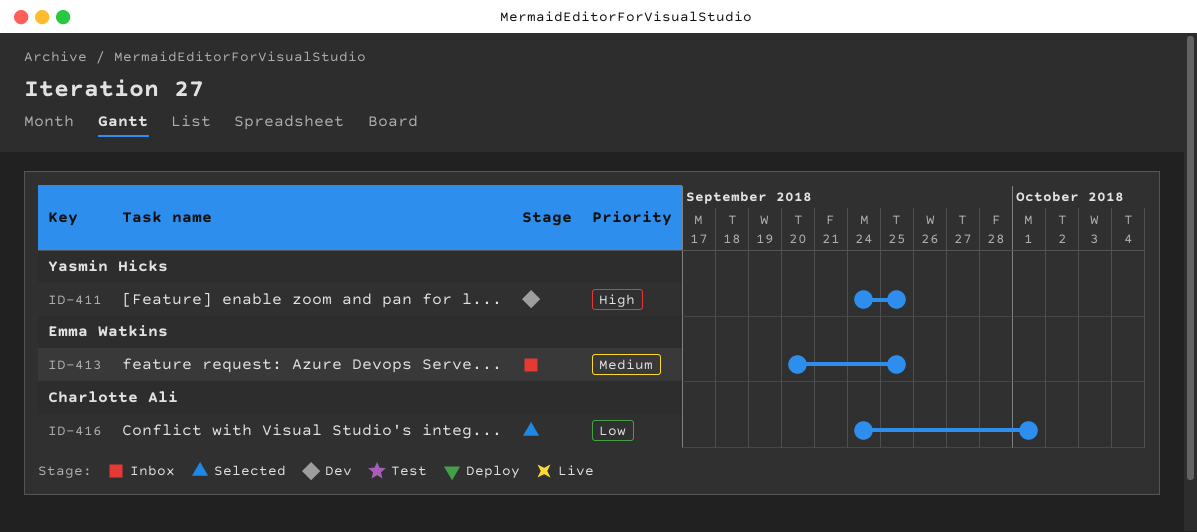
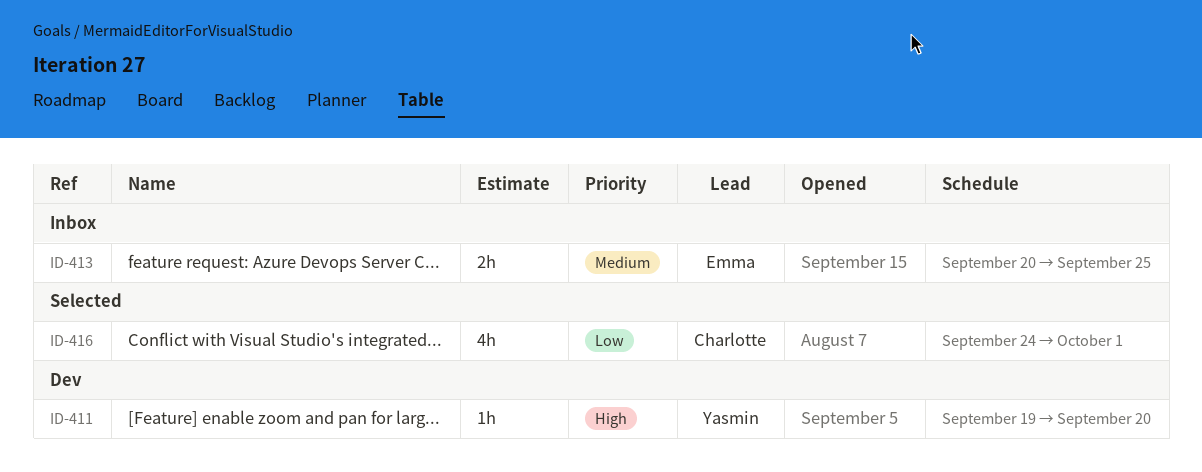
ID-411, start: Sep 24 -> Sep 19
ID-411, due: Sep 25 -> Sep 20

